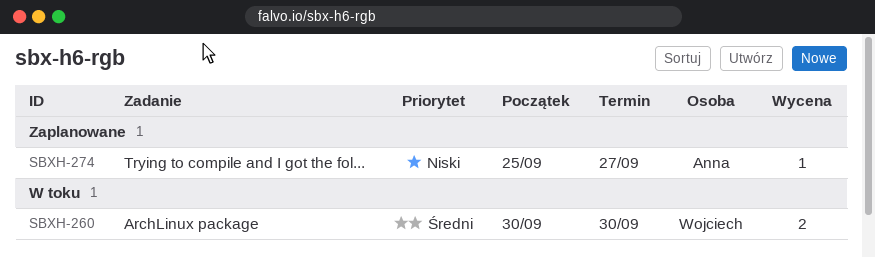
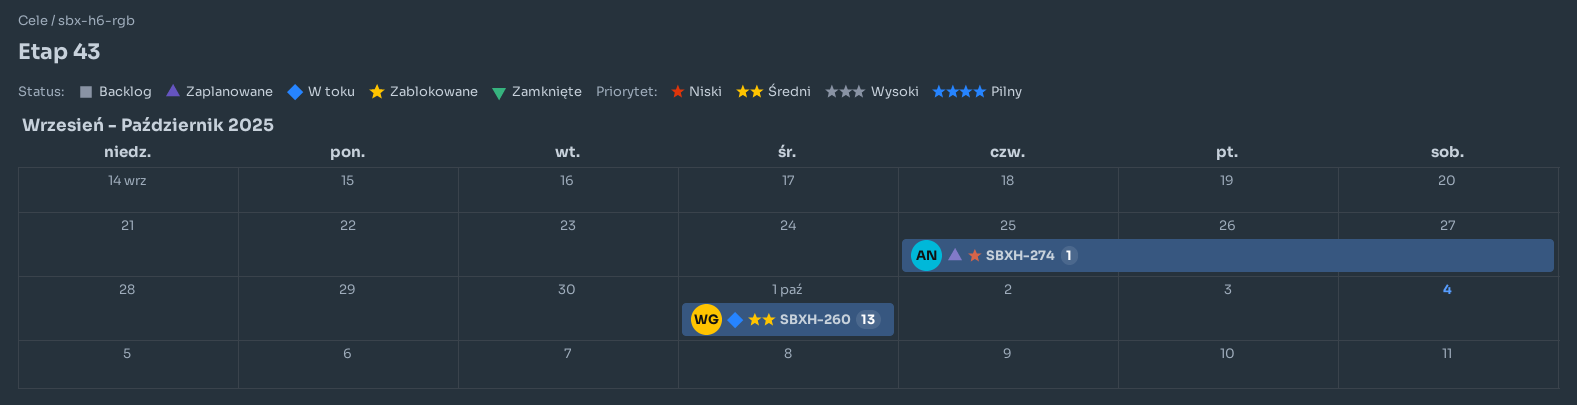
SBXH-260, estimate: 2 -> 13
SBXH-260, start: Sep 30 -> Oct 1
SBXH-260, due: Sep 30 -> Oct 1

